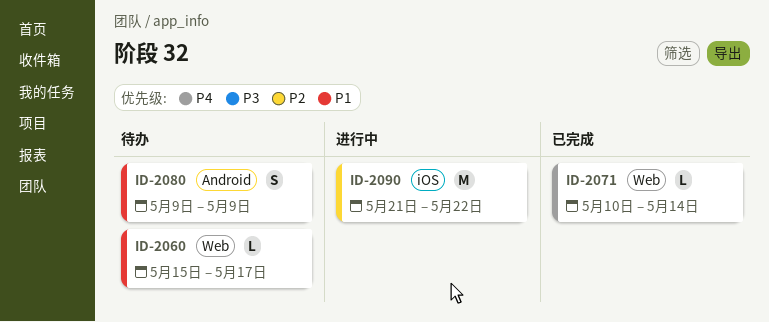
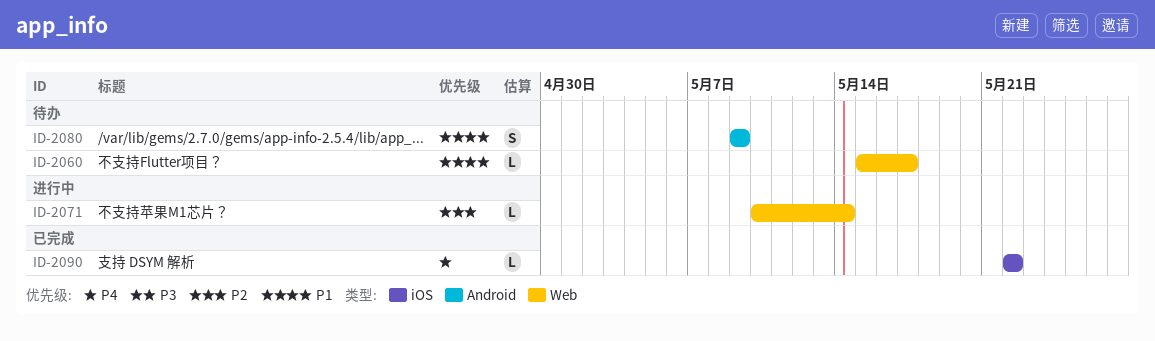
ID-2071, status: 已完成 -> 进行中
ID-2071, priority: P4 -> P2
ID-2090, status: 进行中 -> 已完成
ID-2090, priority: P2 -> P4
ID-2090, estimate: M -> L
ID-2090, start: May 21 -> May 22

